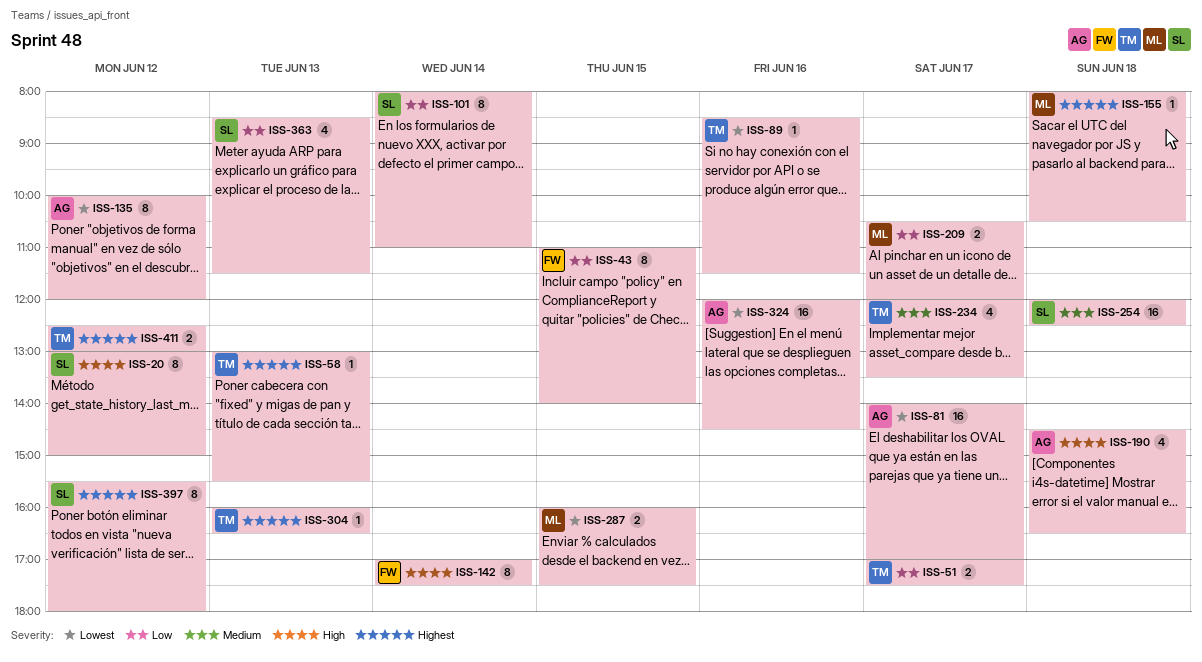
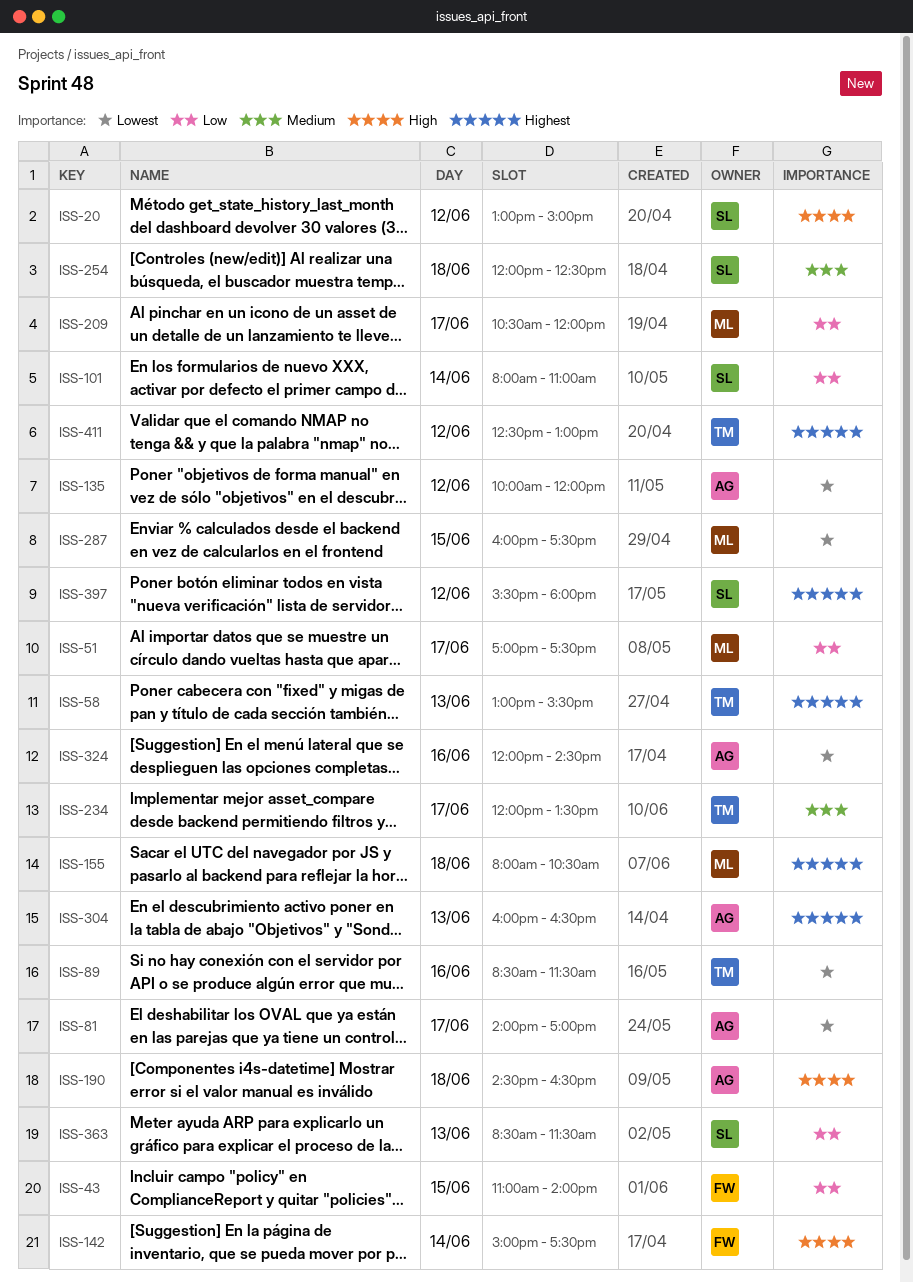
ISS-51, owner: TM -> ML
ISS-142, begins: 17:00 -> 15:00
ISS-304, owner: TM -> AG

